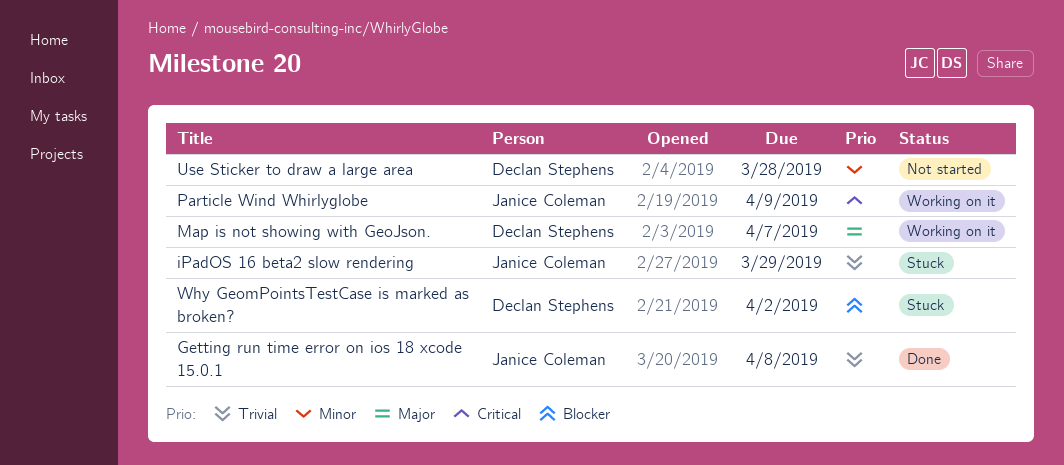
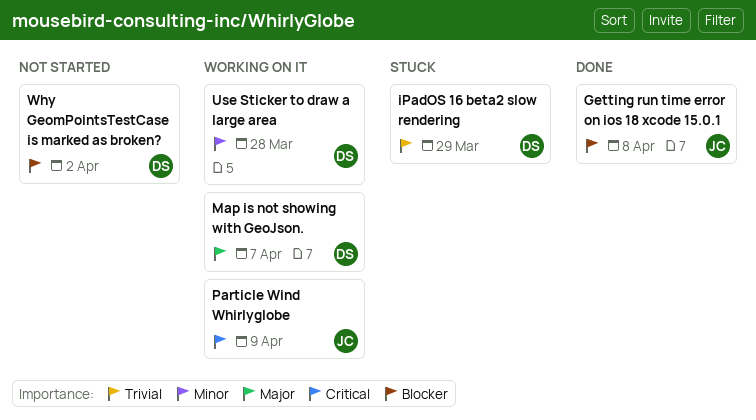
Getting run time error on ios 18 xcode 15.0.1, priority: Trivial -> Blocker
iPadOS 16 beta2 slow rendering, owner: Janice Coleman -> Declan Stephens
Use Sticker to draw a large area, status: Not started -> Working on it
Why GeomPointsTestCase is marked as broken?, status: Stuck -> Not started

